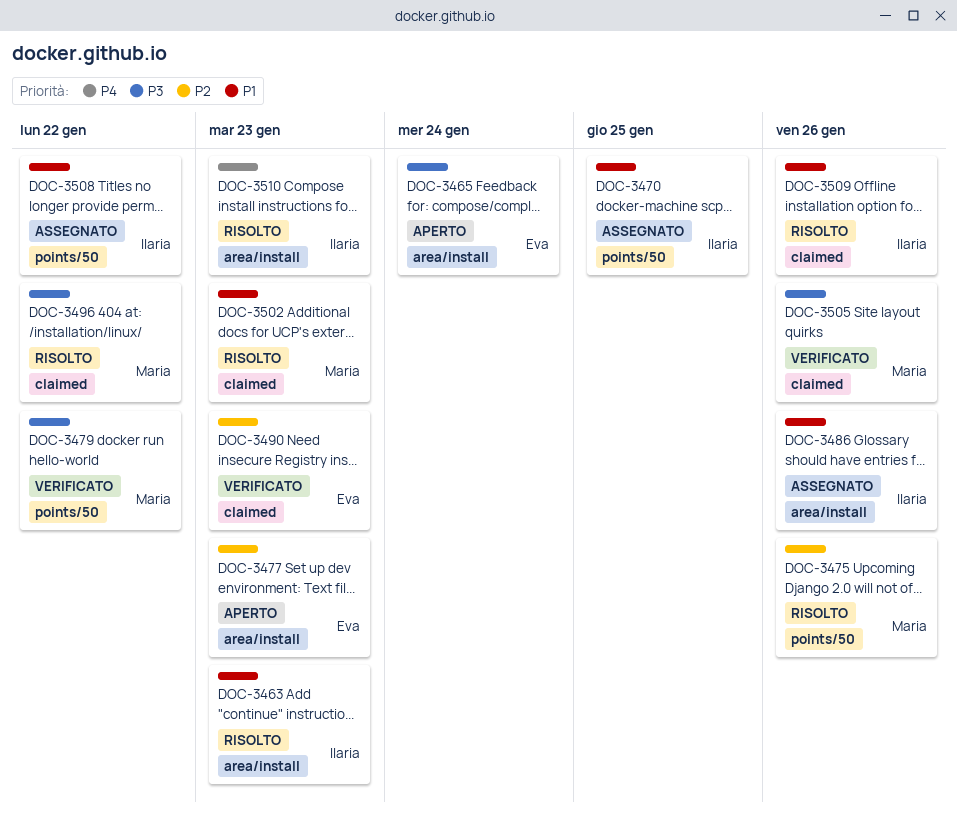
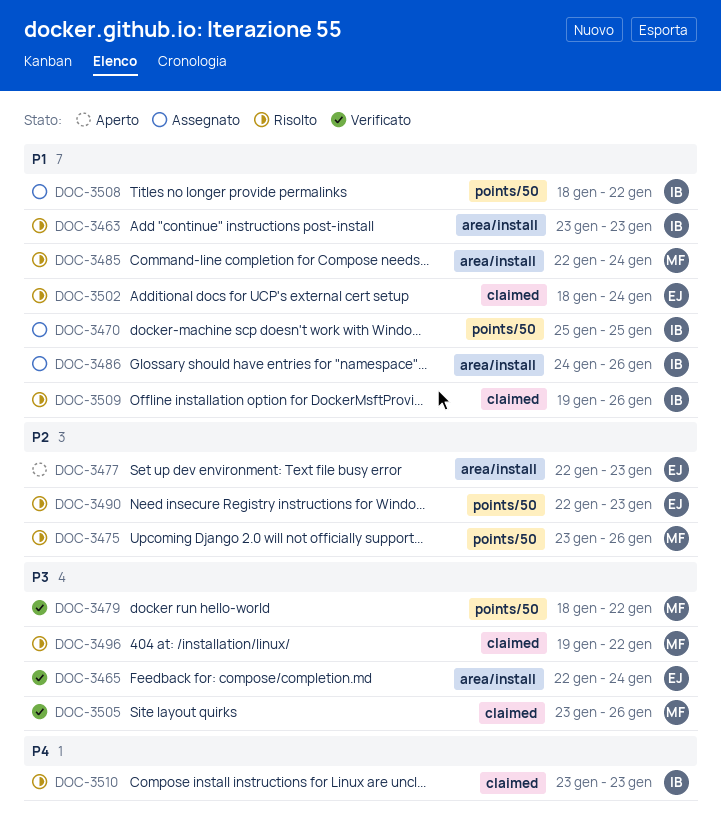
DOC-3465, status: Aperto -> Verificato
DOC-3485: none -> present
DOC-3490, status: Verificato -> Risolto
DOC-3490, label: claimed -> points/50
DOC-3502, owner: Maria -> Eva
DOC-3502, due: Jan 23 -> Jan 24
DOC-3510, label: area/install -> claimed

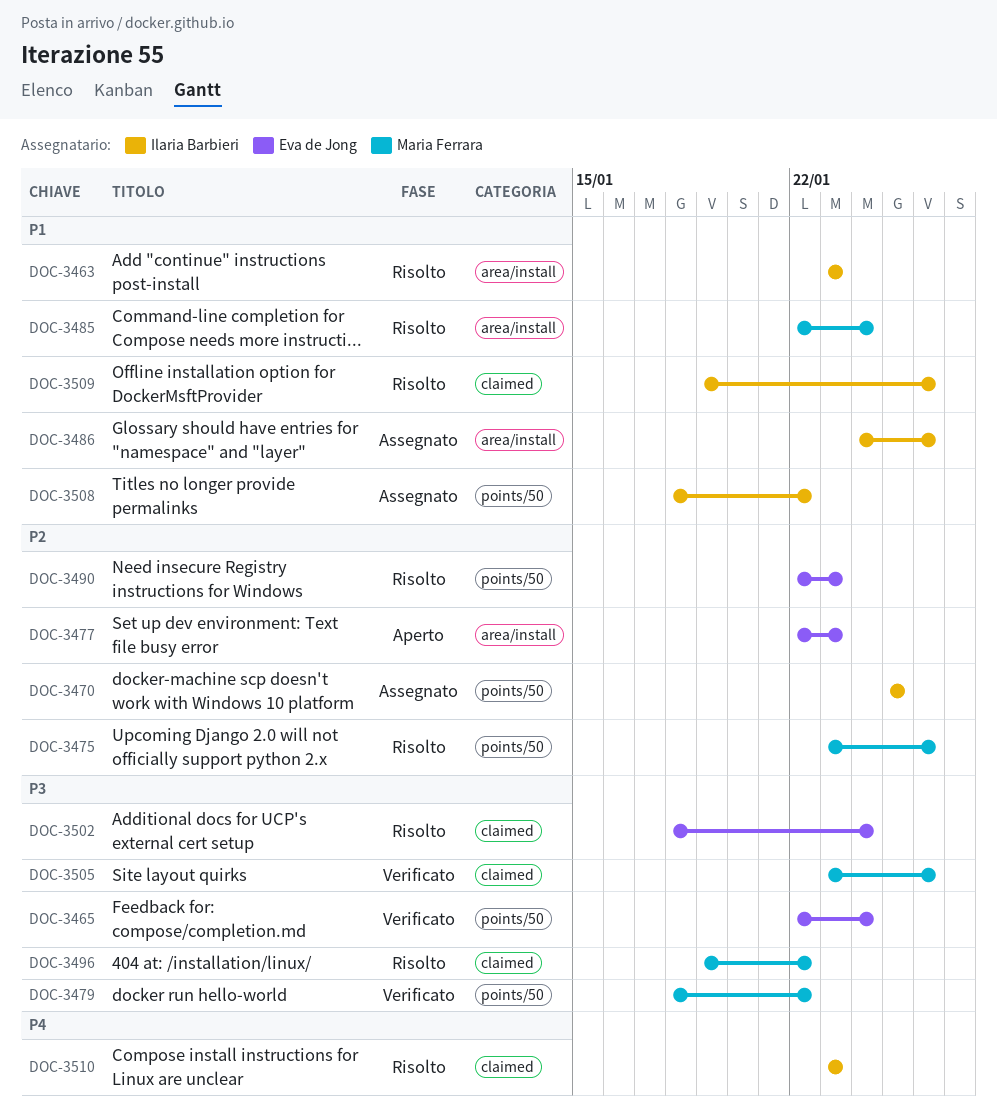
DOC-3465, label: area/install -> points/50
DOC-3470, priority: P1 -> P2
DOC-3502, priority: P1 -> P3

